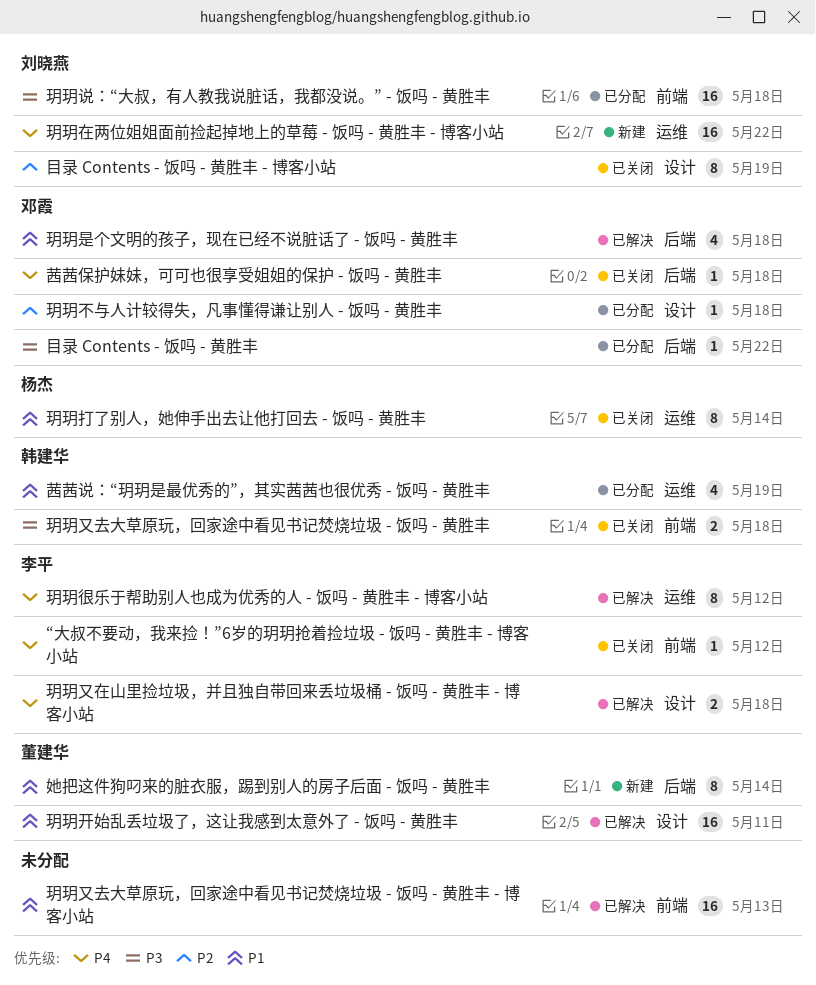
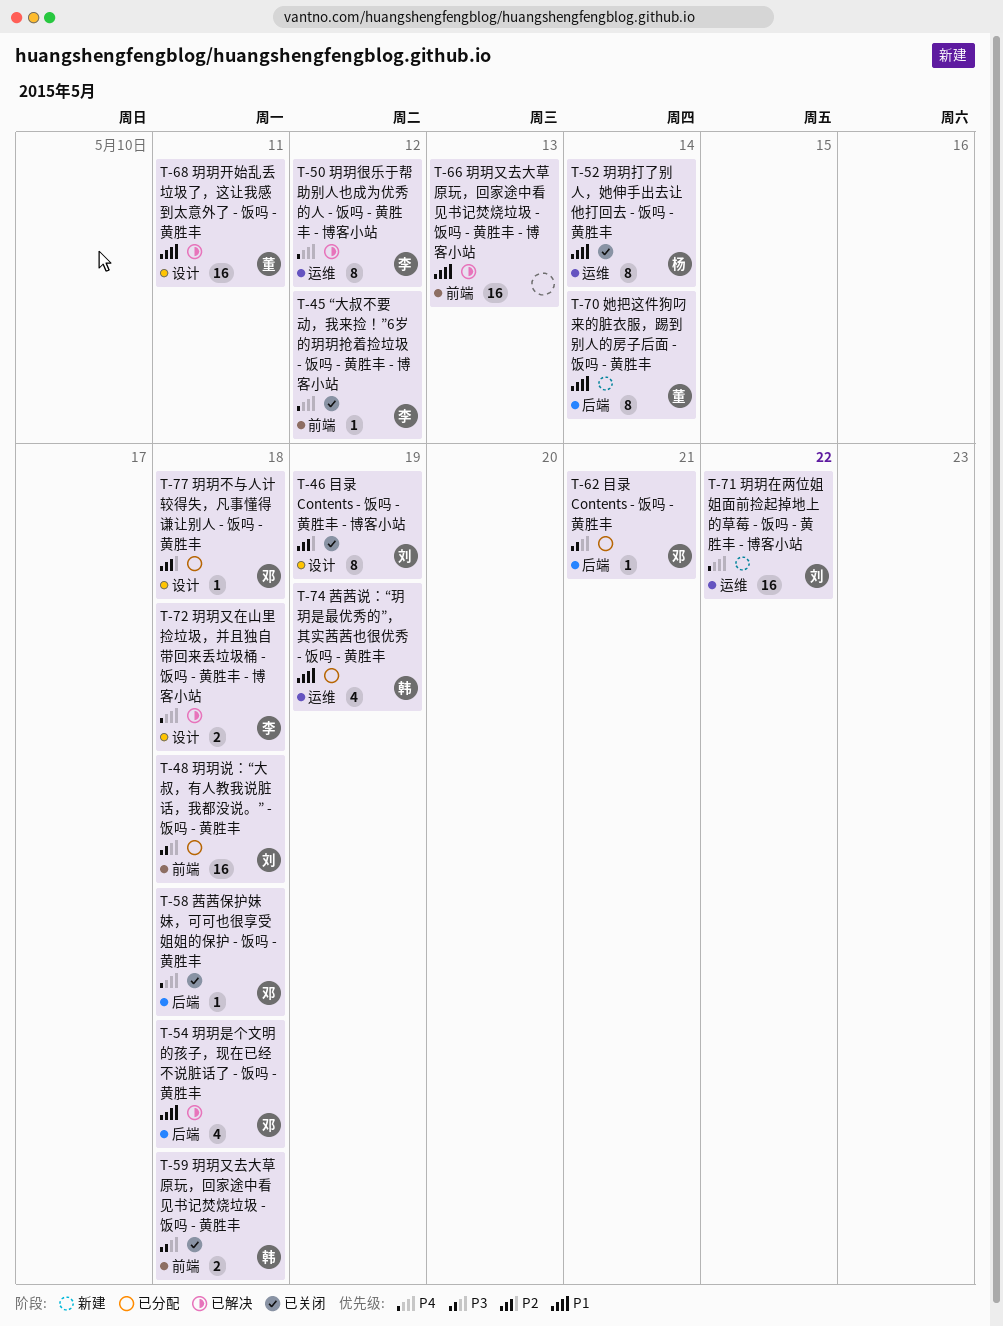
目录 Contents - 饭吗 - 黄胜丰, due: May 22 -> May 21

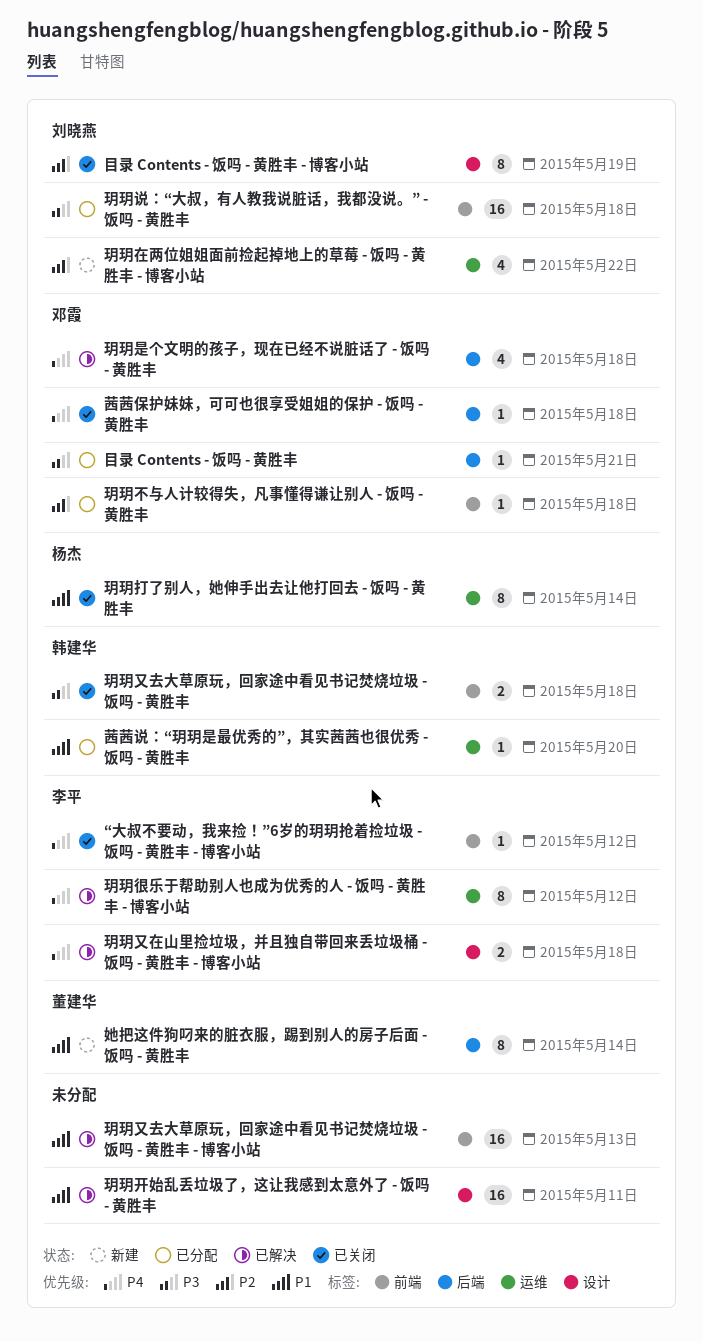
玥玥不与人计较得失，凡事懂得谦让别人 - 饭吗 - 黄胜丰, label: 设计 -> 前端
玥玥在两位姐姐面前捡起掉地上的草莓 - 饭吗 - 黄胜丰 - 博客小站, priority: P4 -> P2
玥玥在两位姐姐面前捡起掉地上的草莓 - 饭吗 - 黄胜丰 - 博客小站, estimate: 16 -> 4
玥玥开始乱丢垃圾了，这让我感到太意外了 - 饭吗 - 黄胜丰, owner: 董建华 -> none
玥玥是个文明的孩子，现在已经不说脏话了 - 饭吗 - 黄胜丰, priority: P1 -> P4
茜茜说：“玥玥是最优秀的”，其实茜茜也很优秀 - 饭吗 - 黄胜丰, estimate: 4 -> 1
茜茜说：“玥玥是最优秀的”，其实茜茜也很优秀 - 饭吗 - 黄胜丰, due: May 19 -> May 20

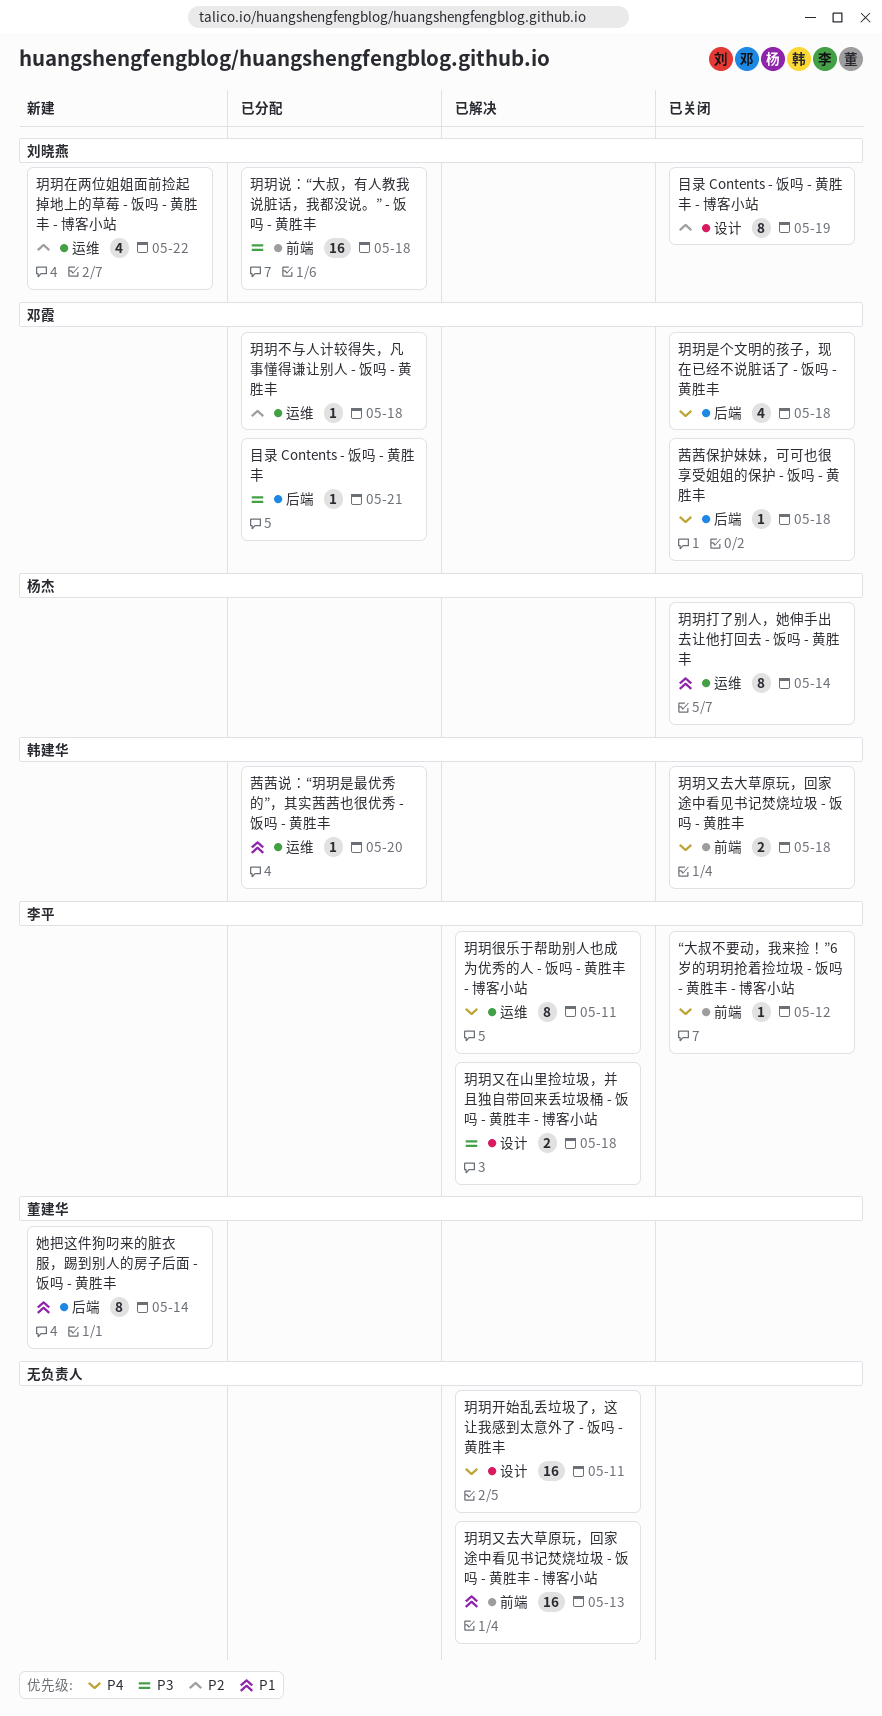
玥玥不与人计较得失，凡事懂得谦让别人 - 饭吗 - 黄胜丰, label: 前端 -> 运维
玥玥又去大草原玩，回家途中看见书记焚烧垃圾 - 饭吗 - 黄胜丰, priority: P3 -> P4
玥玥又在山里捡垃圾，并且独自带回来丢垃圾桶 - 饭吗 - 黄胜丰 - 博客小站, priority: P4 -> P3
玥玥开始乱丢垃圾了，这让我感到太意外了 - 饭吗 - 黄胜丰, priority: P1 -> P4
玥玥很乐于帮助别人也成为优秀的人 - 饭吗 - 黄胜丰 - 博客小站, due: May 12 -> May 11
玥玥是个文明的孩子，现在已经不说脏话了 - 饭吗 - 黄胜丰, status: 已解决 -> 已关闭

